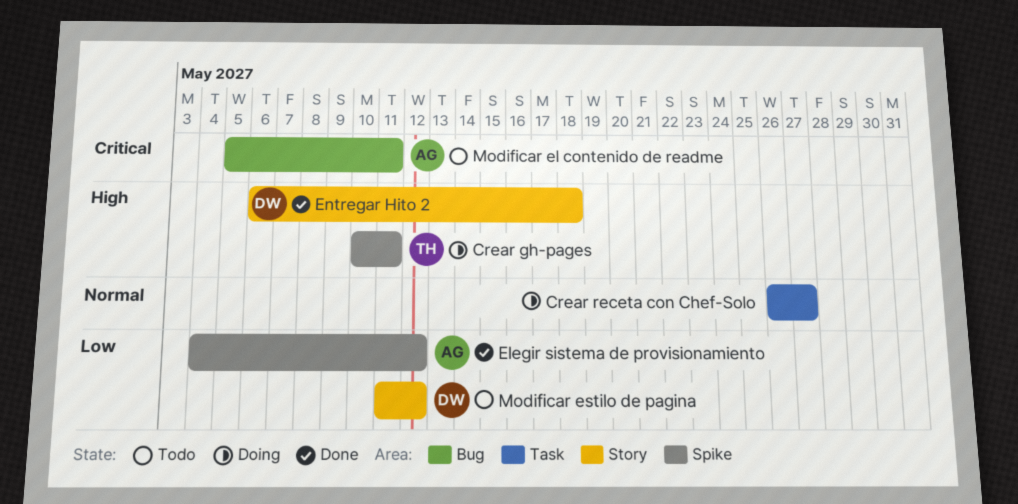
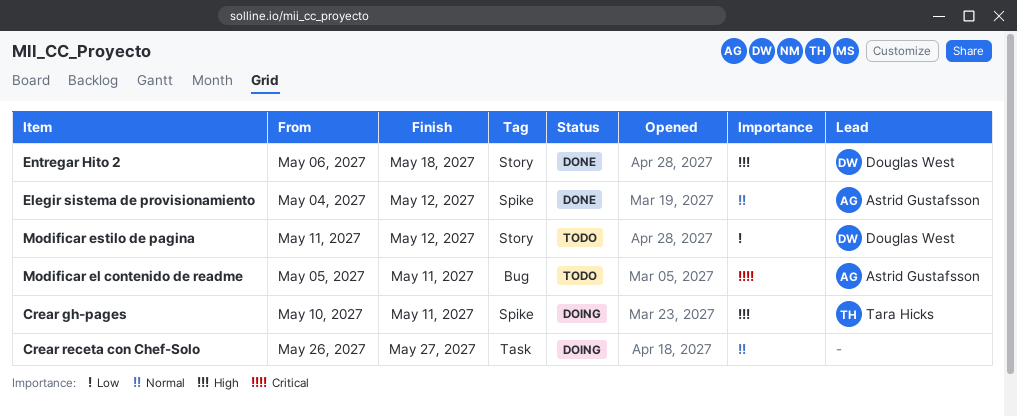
Elegir sistema de provisionamiento, priority: Low -> Normal

